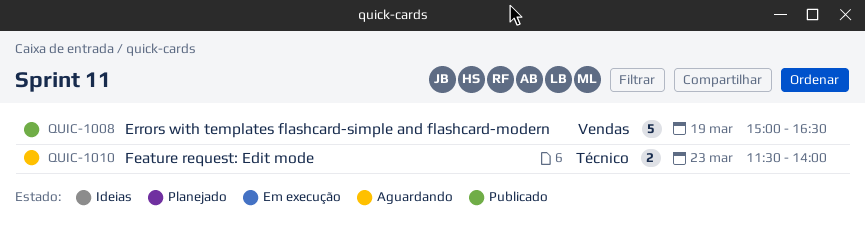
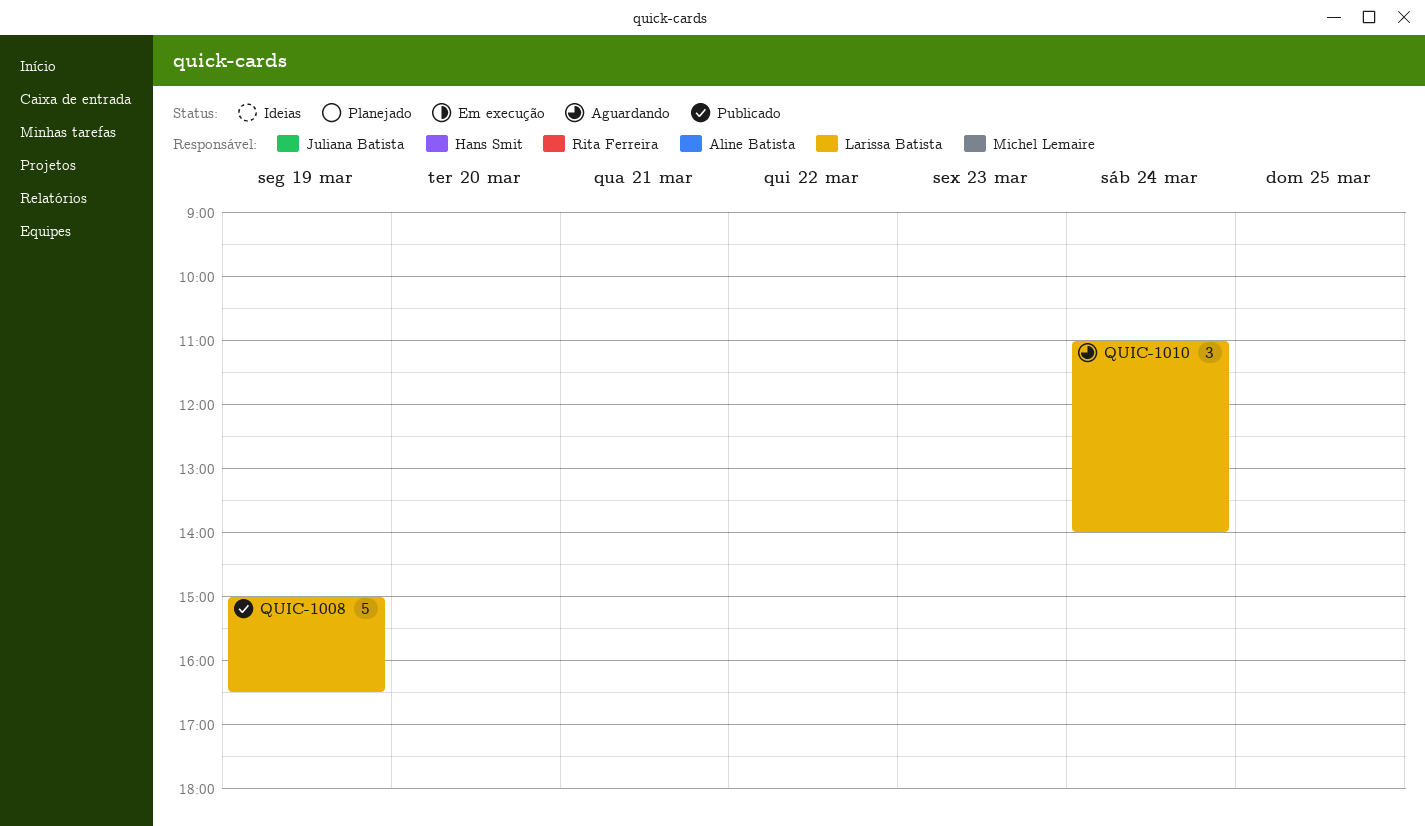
QUIC-1010, estimate: 2 -> 3
QUIC-1010, day: Mar 23 -> Mar 24
QUIC-1010, begins: 11:30 -> 11:00

